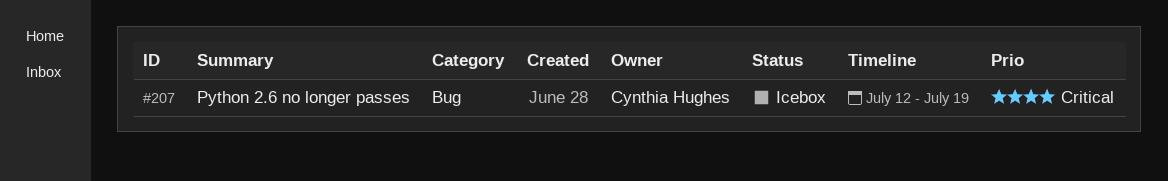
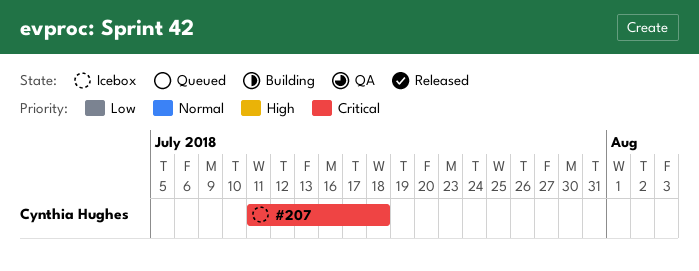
#207, start: Jul 12 -> Jul 11
#207, due: Jul 19 -> Jul 18

